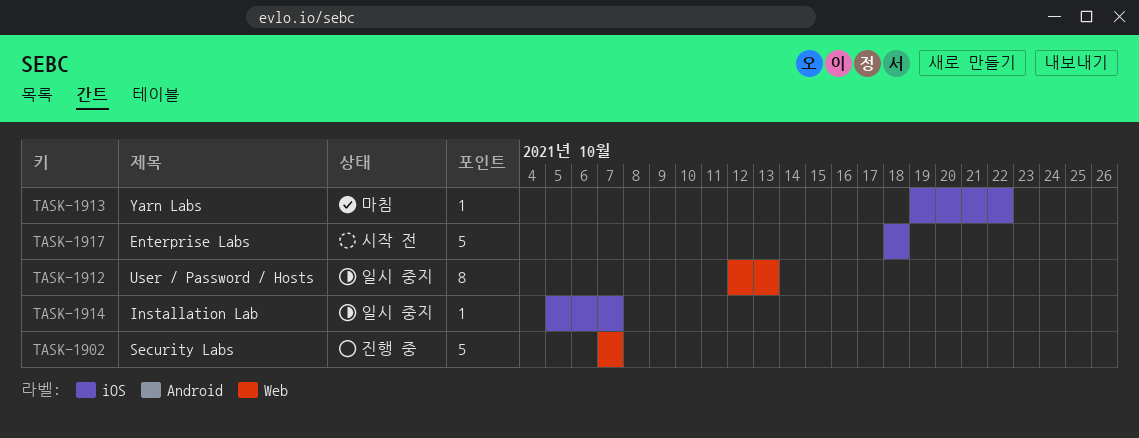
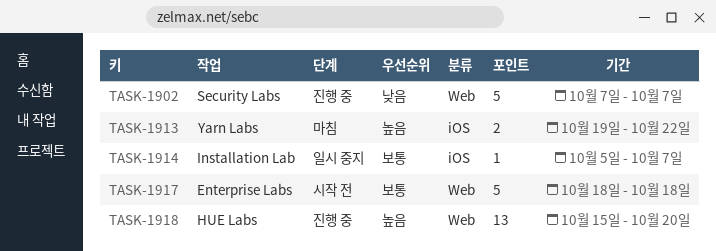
TASK-1912: present -> none
TASK-1913, estimate: 1 -> 2
TASK-1917, label: iOS -> Web
TASK-1918: none -> present

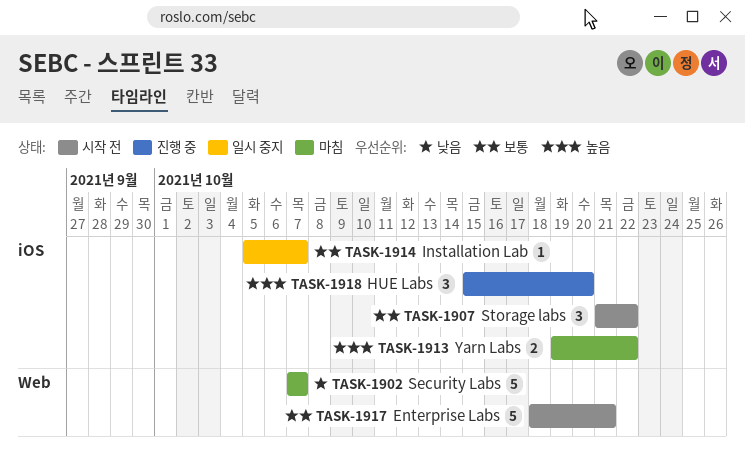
TASK-1902, status: 진행 중 -> 마침
TASK-1907: none -> present
TASK-1917, due: Oct 18 -> Oct 21
TASK-1918, label: Web -> iOS
TASK-1918, estimate: 13 -> 3

